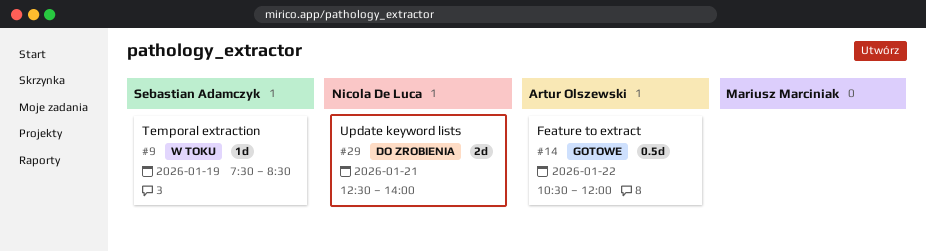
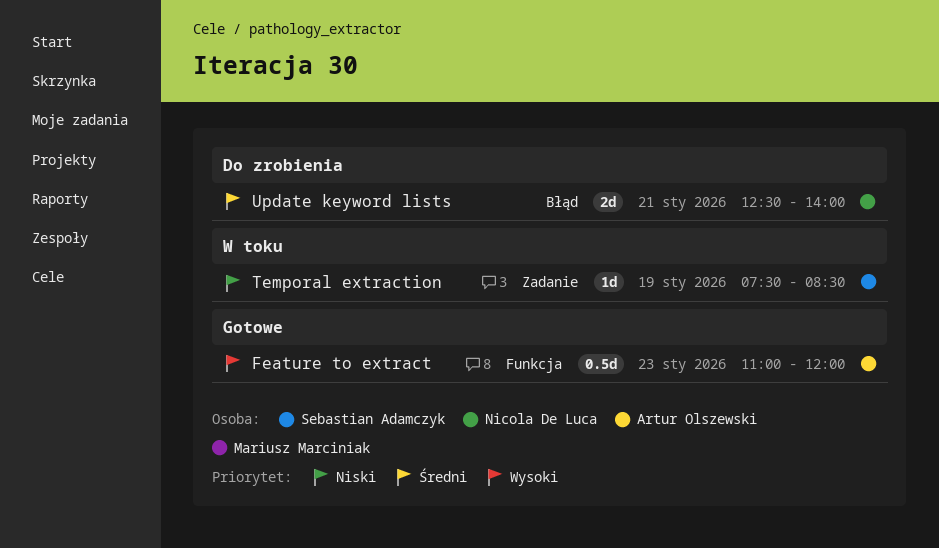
Feature to extract, day: Jan 22 -> Jan 23
Feature to extract, begins: 10:30 -> 11:00

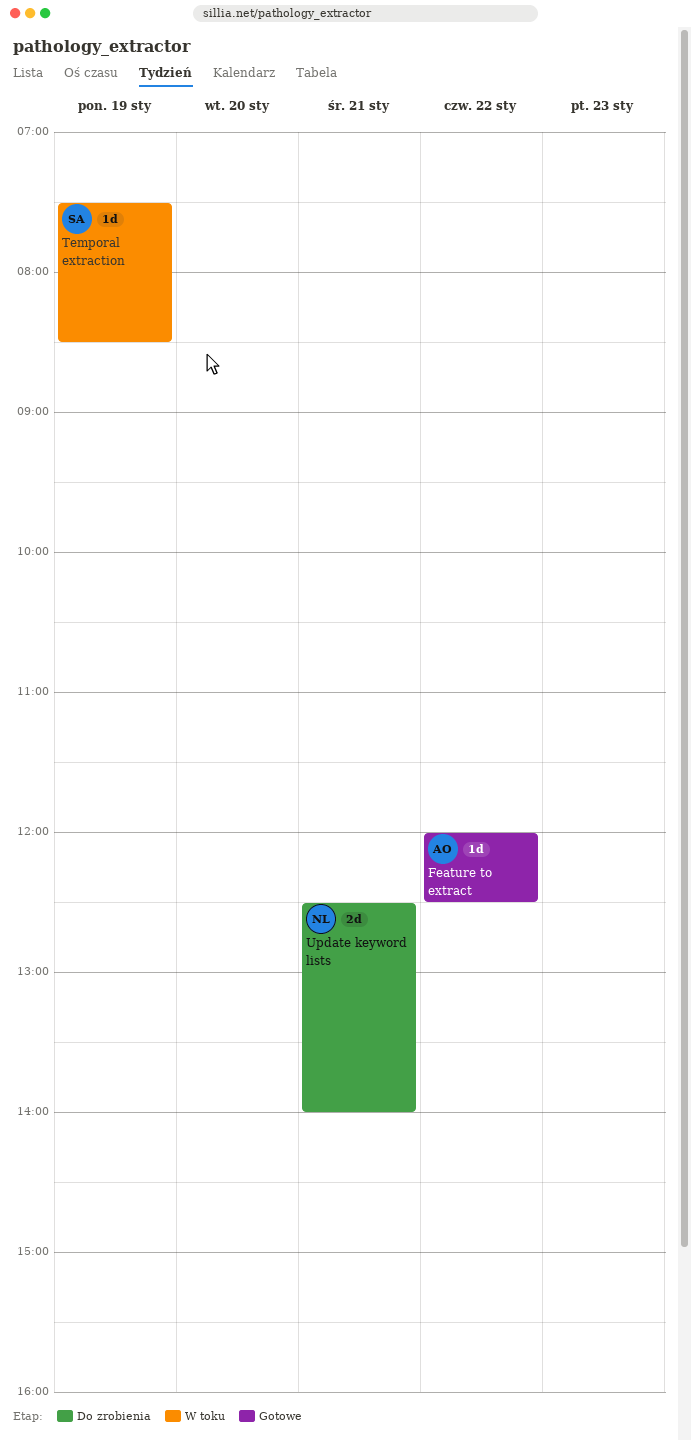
Feature to extract, estimate: 0.5d -> 1d
Feature to extract, day: Jan 23 -> Jan 22
Feature to extract, begins: 11:00 -> 12:00
Feature to extract, ends: 12:00 -> 12:30

